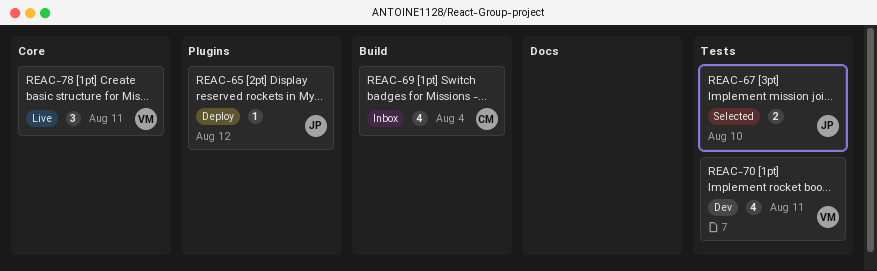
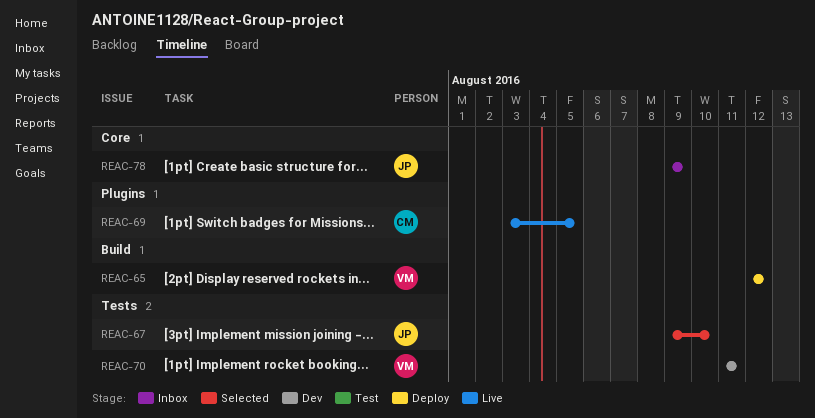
REAC-65, owner: JP -> VM
REAC-65, label: Plugins -> Build
REAC-69, status: Inbox -> Live
REAC-69, label: Build -> Plugins
REAC-69, due: Aug 4 -> Aug 5
REAC-78, status: Live -> Inbox
REAC-78, owner: VM -> JP
REAC-78, due: Aug 11 -> Aug 9

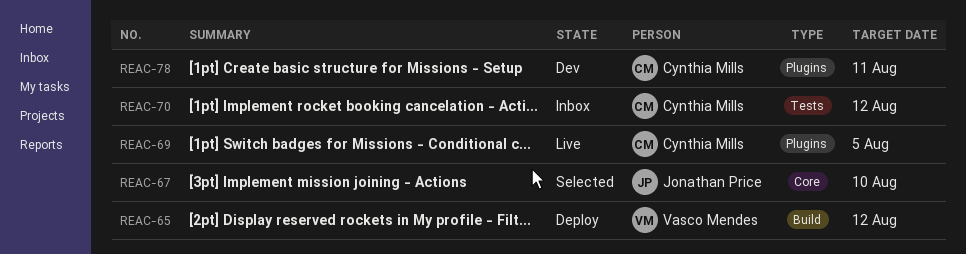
REAC-67, label: Tests -> Core
REAC-70, status: Dev -> Inbox
REAC-70, owner: Vasco Mendes -> Cynthia Mills
REAC-70, due: Aug 11 -> Aug 12
REAC-78, status: Inbox -> Dev
REAC-78, owner: Jonathan Price -> Cynthia Mills
REAC-78, label: Core -> Plugins
REAC-78, due: Aug 9 -> Aug 11

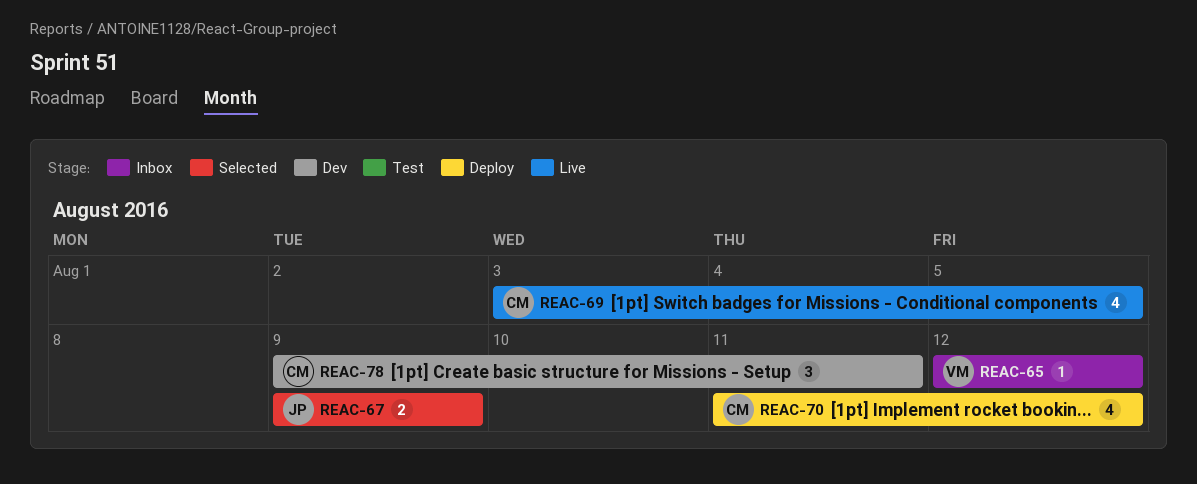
REAC-65, status: Deploy -> Inbox
REAC-67, due: Aug 10 -> Aug 9
REAC-70, status: Inbox -> Deploy

